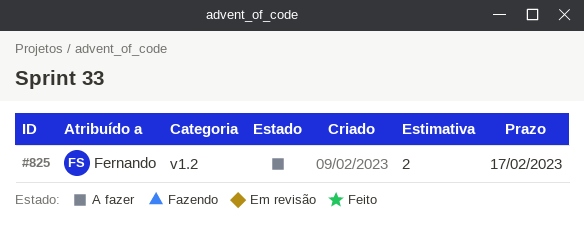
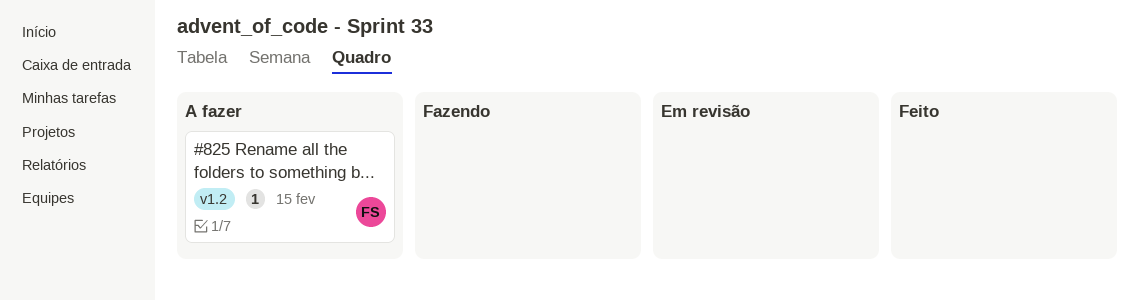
#825, estimate: 2 -> 1
#825, due: Feb 17 -> Feb 15

